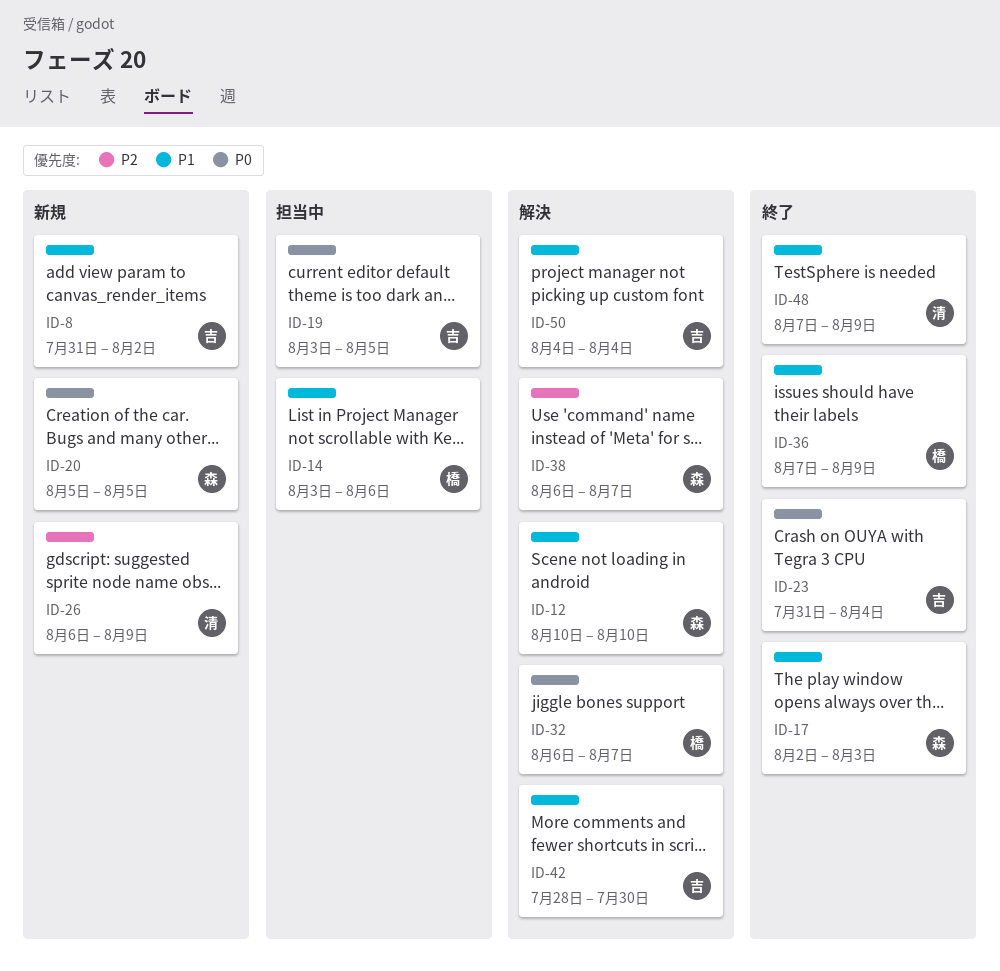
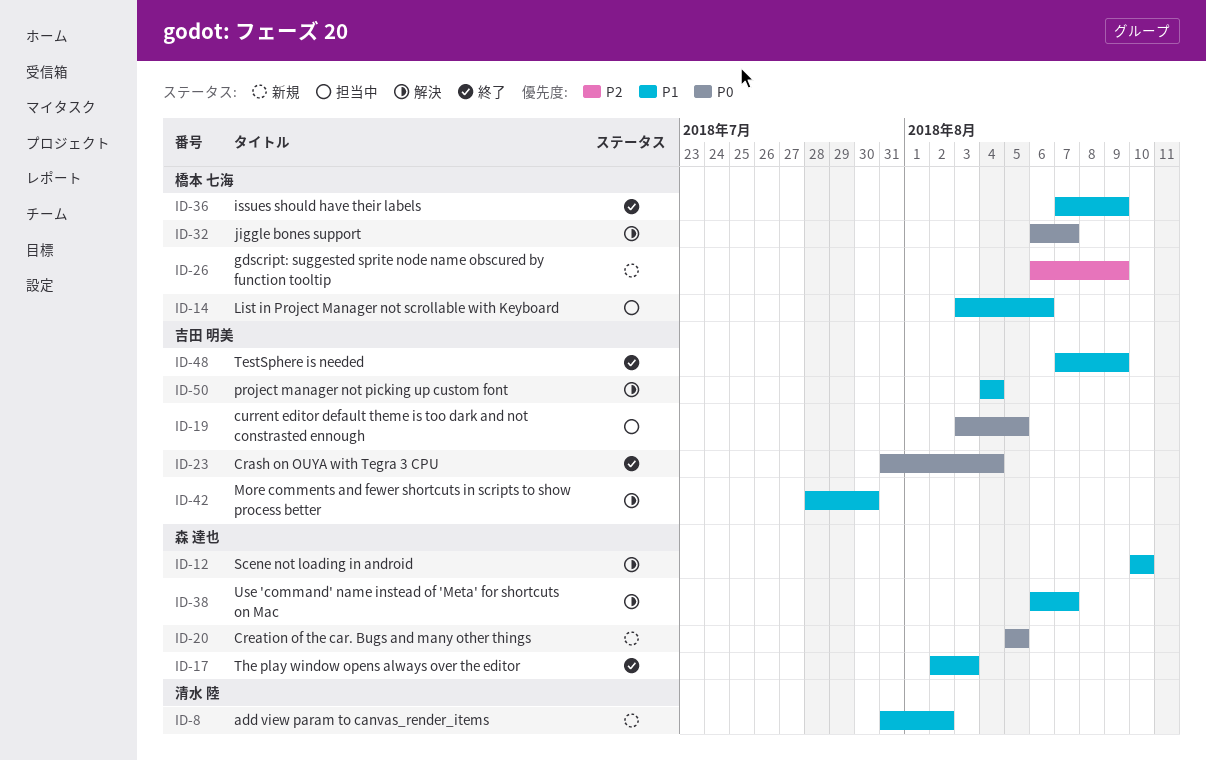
ID-8, owner: 吉田 明美 -> 清水 陸
ID-26, owner: 清水 陸 -> 橋本 七海
ID-38, priority: P2 -> P1
ID-48, owner: 清水 陸 -> 吉田 明美

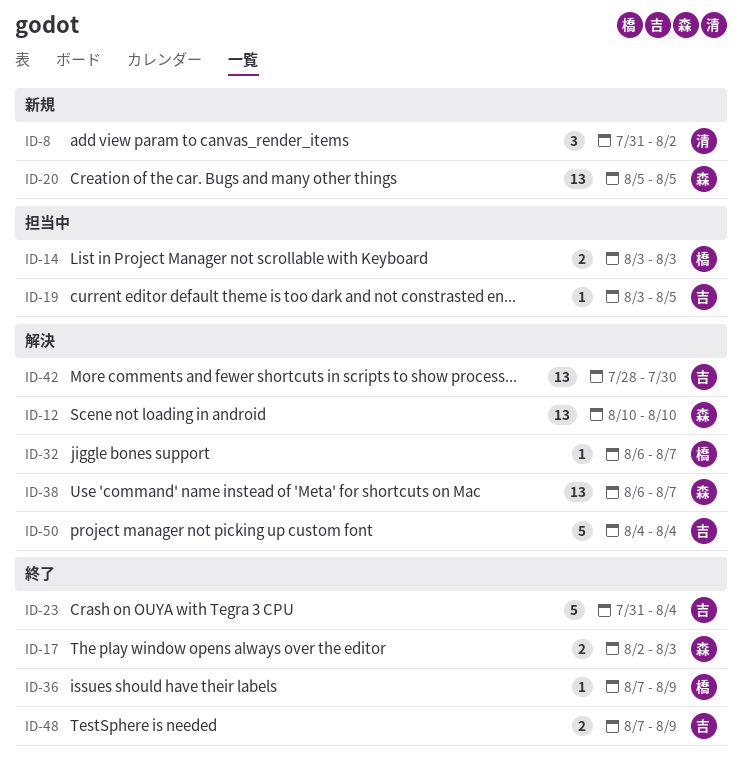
ID-14, due: Aug 6 -> Aug 3
ID-26: present -> none

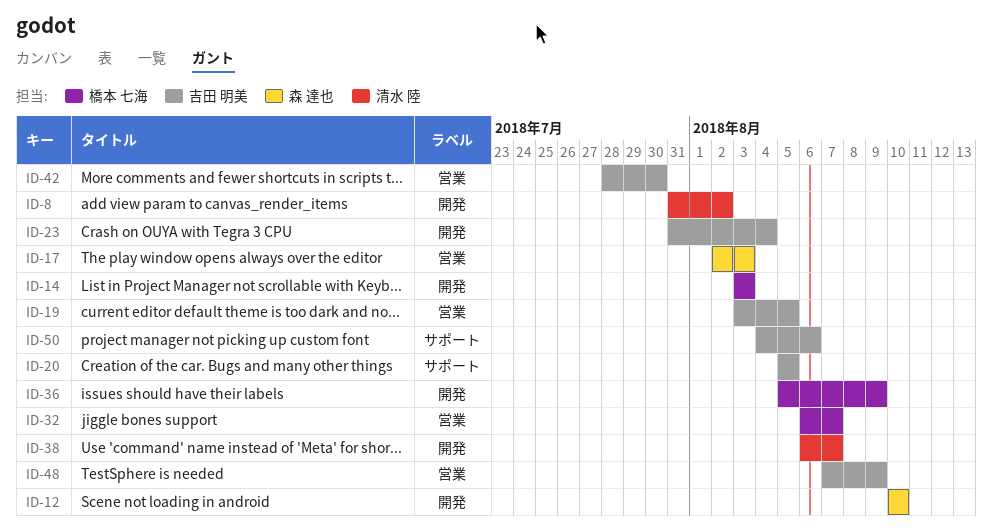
ID-20, owner: 森 達也 -> 吉田 明美
ID-36, start: Aug 7 -> Aug 5
ID-38, owner: 森 達也 -> 清水 陸
ID-50, due: Aug 4 -> Aug 6

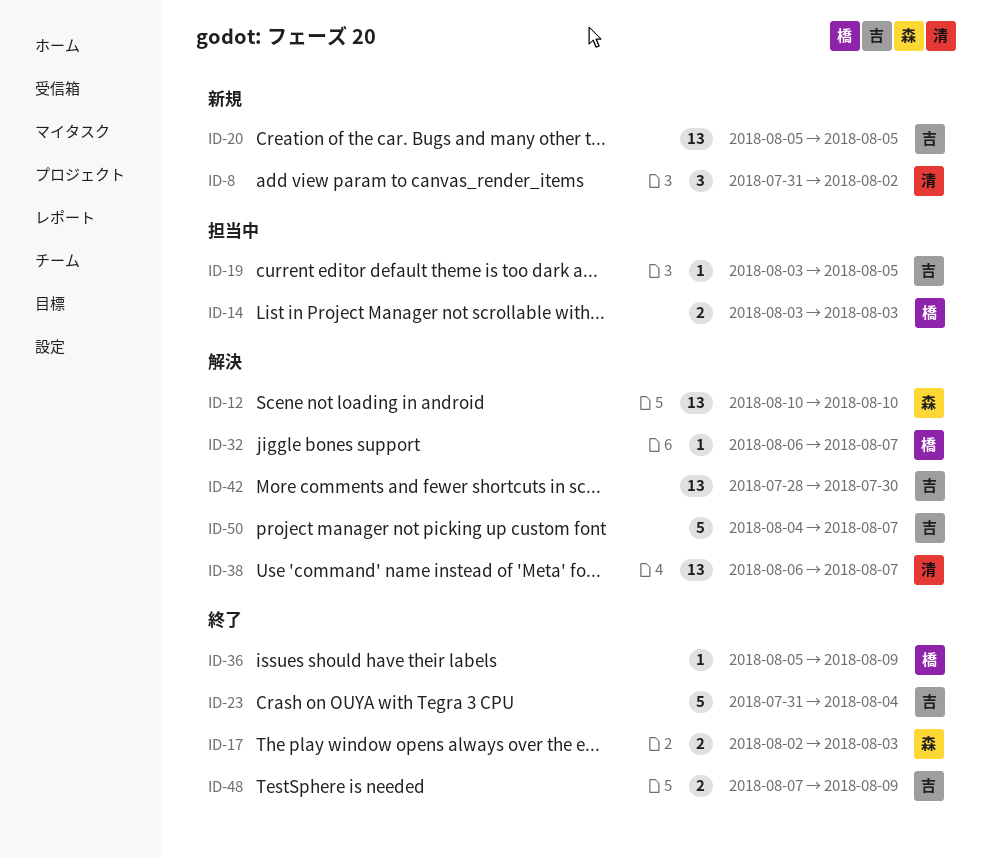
ID-50, due: Aug 6 -> Aug 7

